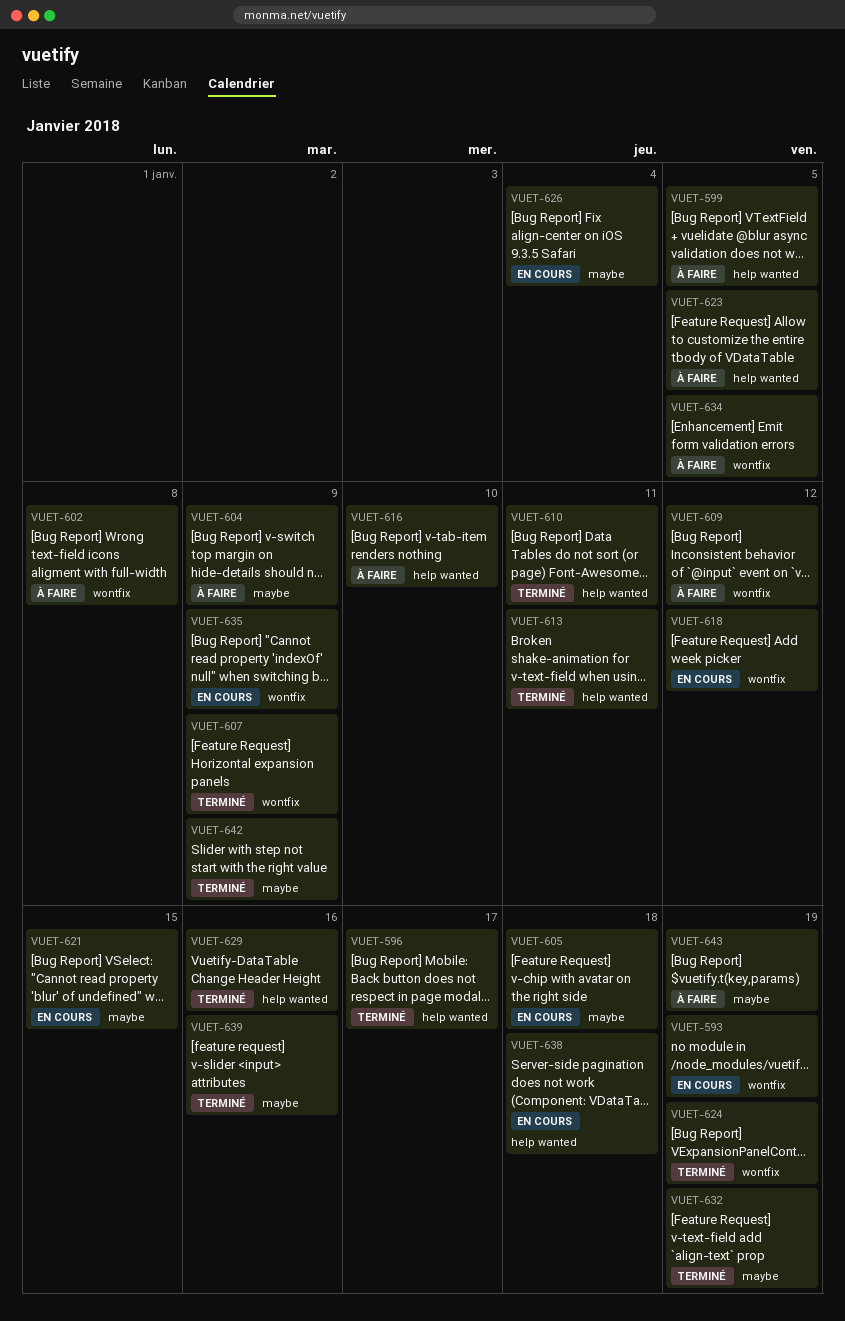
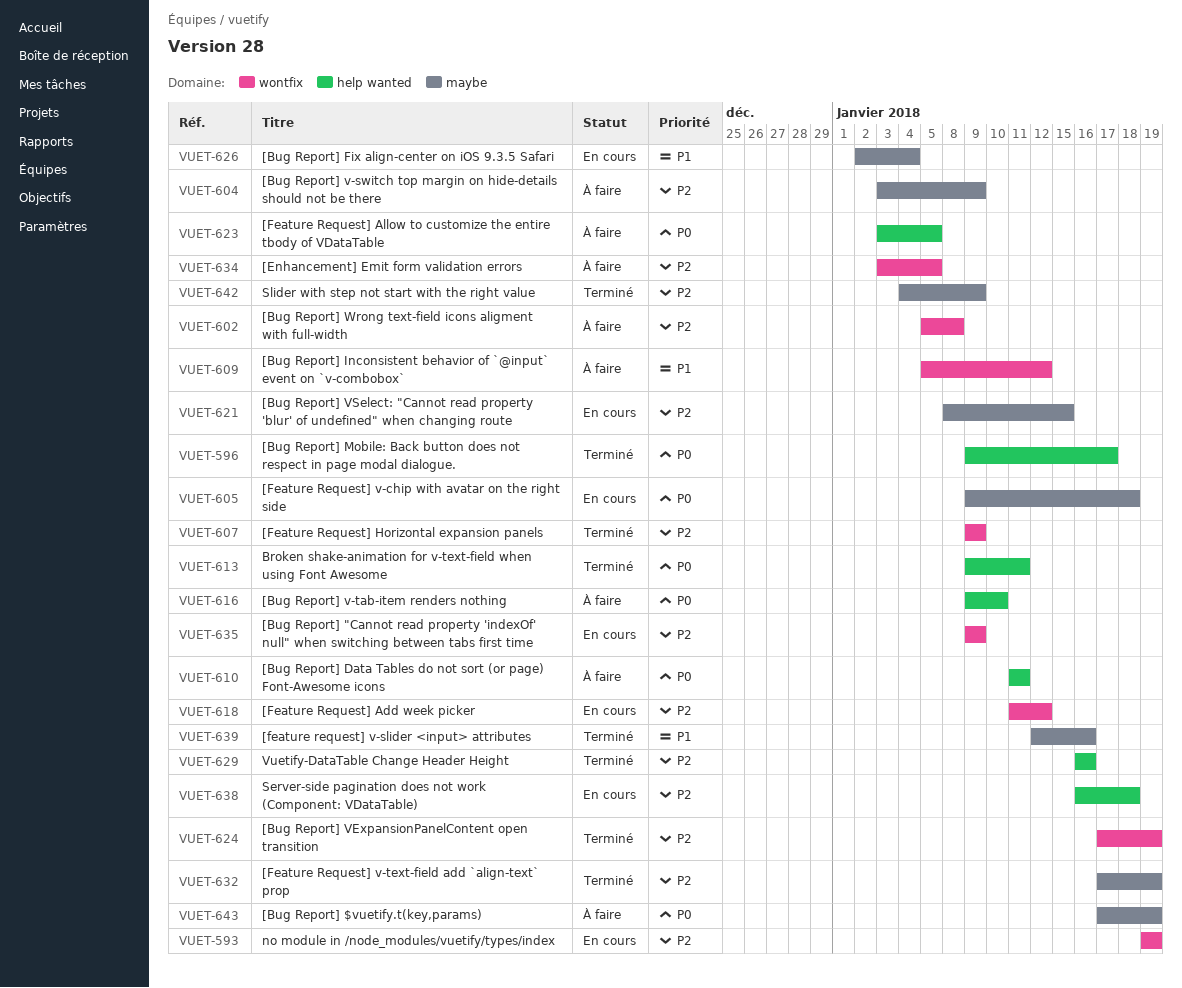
VUET-599: present -> none
VUET-610, status: Terminé -> À faire

